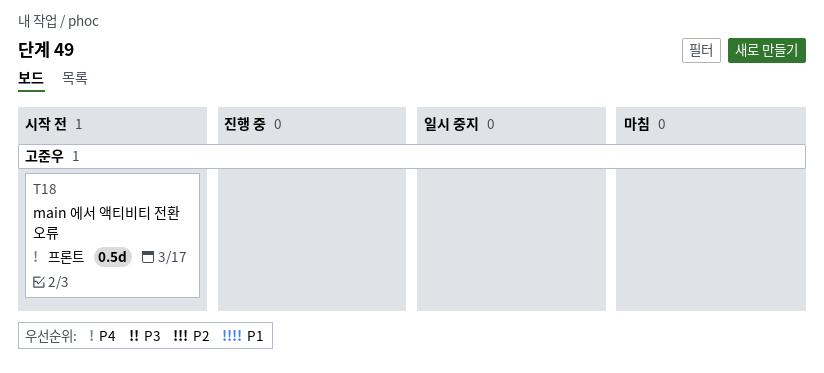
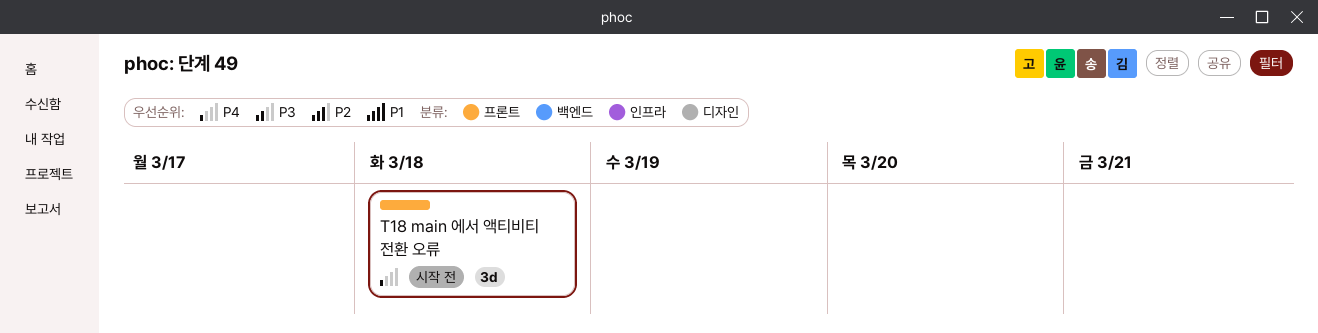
T18, estimate: 0.5d -> 3d
T18, due: Mar 17 -> Mar 18

